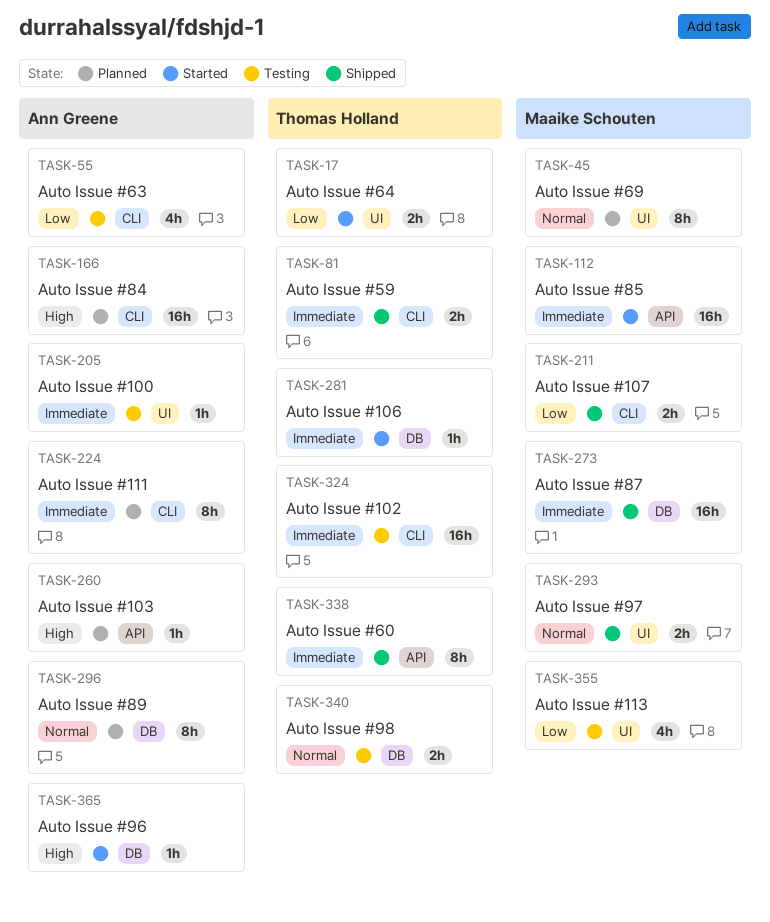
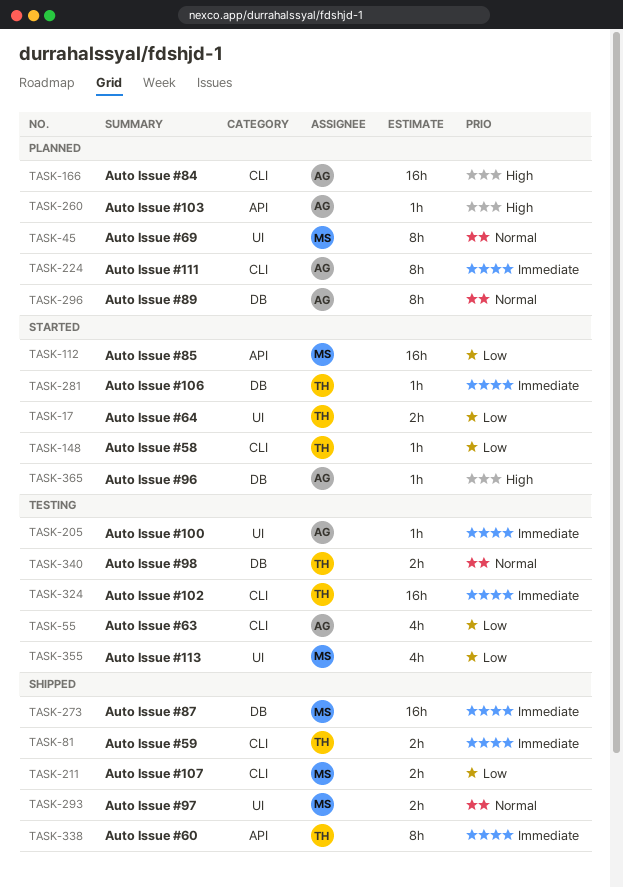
TASK-112, priority: Immediate -> Low
TASK-148: none -> present

